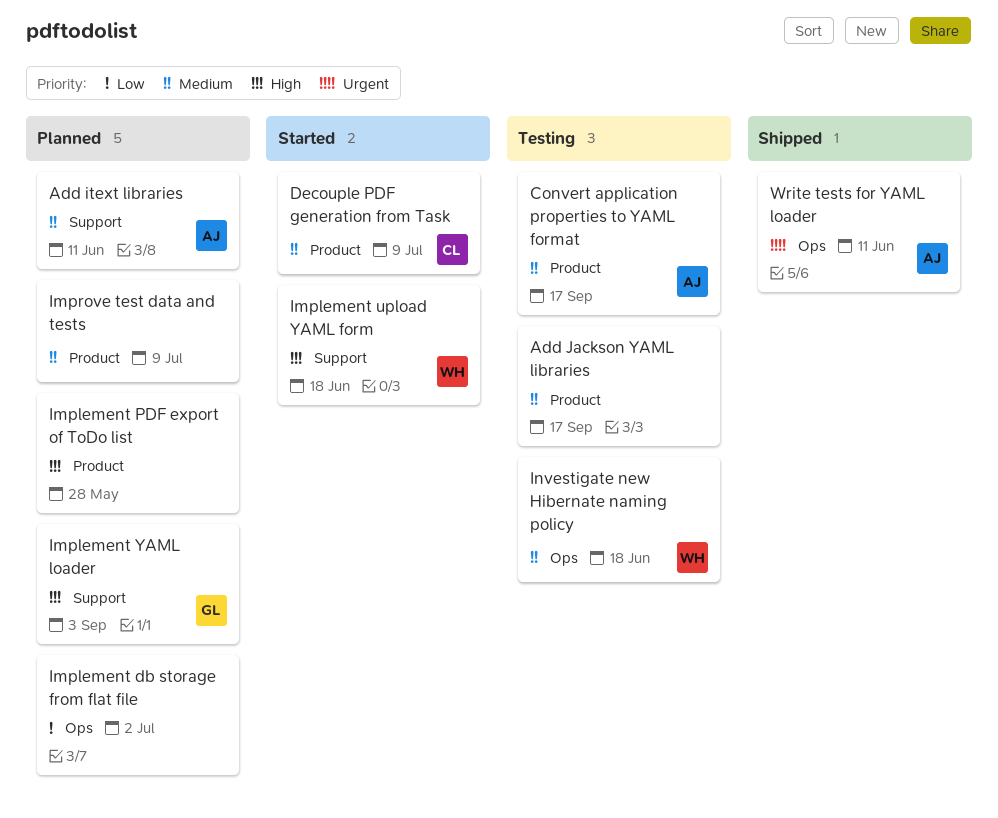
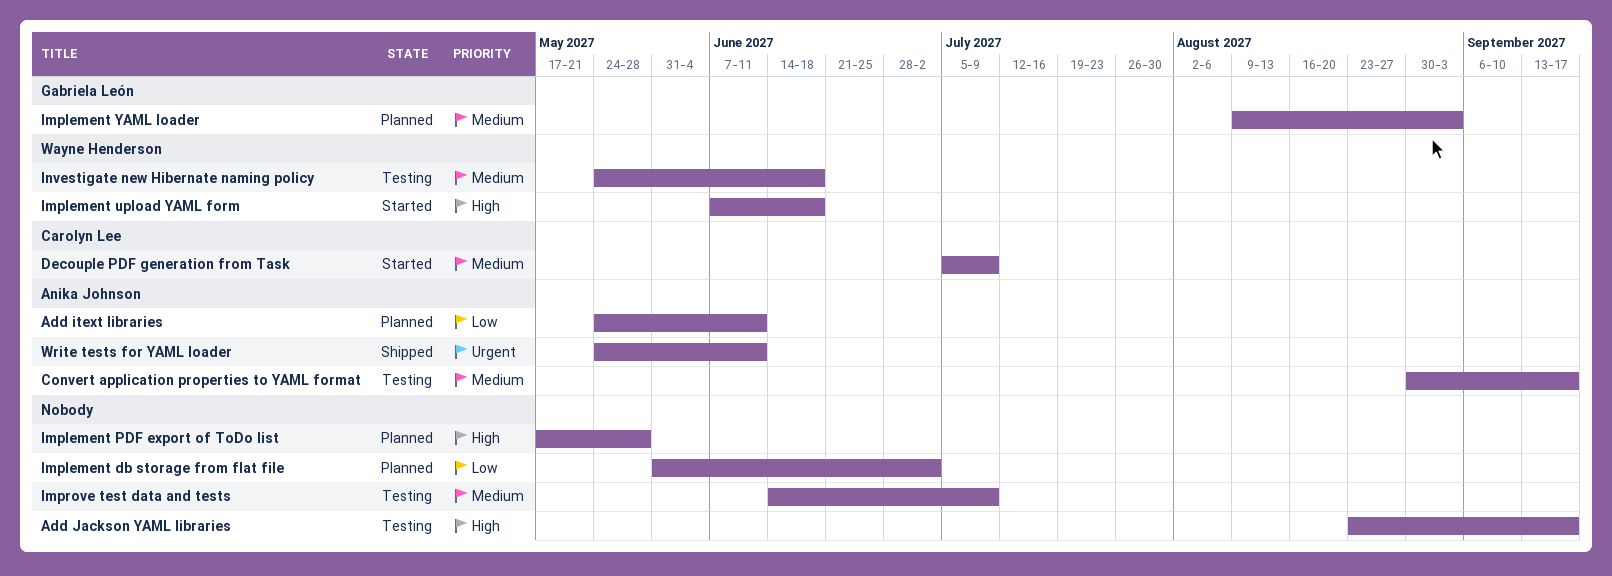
Add itext libraries, priority: Medium -> Low
Add Jackson YAML libraries, priority: Medium -> High
Implement YAML loader, priority: High -> Medium
Improve test data and tests, status: Planned -> Testing

